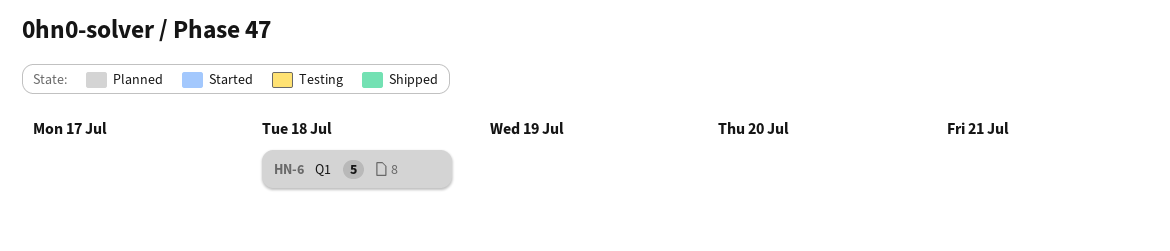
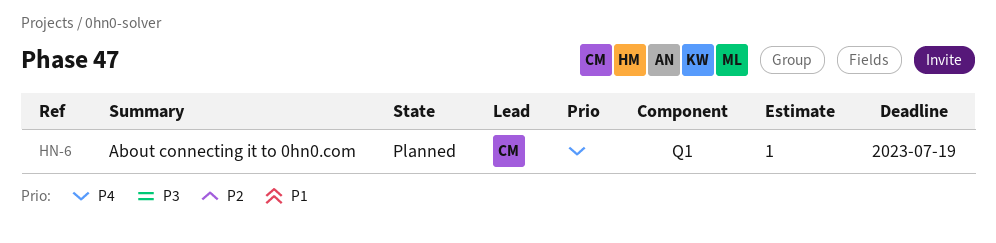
HN-6, estimate: 5 -> 1
HN-6, due: Jul 18 -> Jul 19

